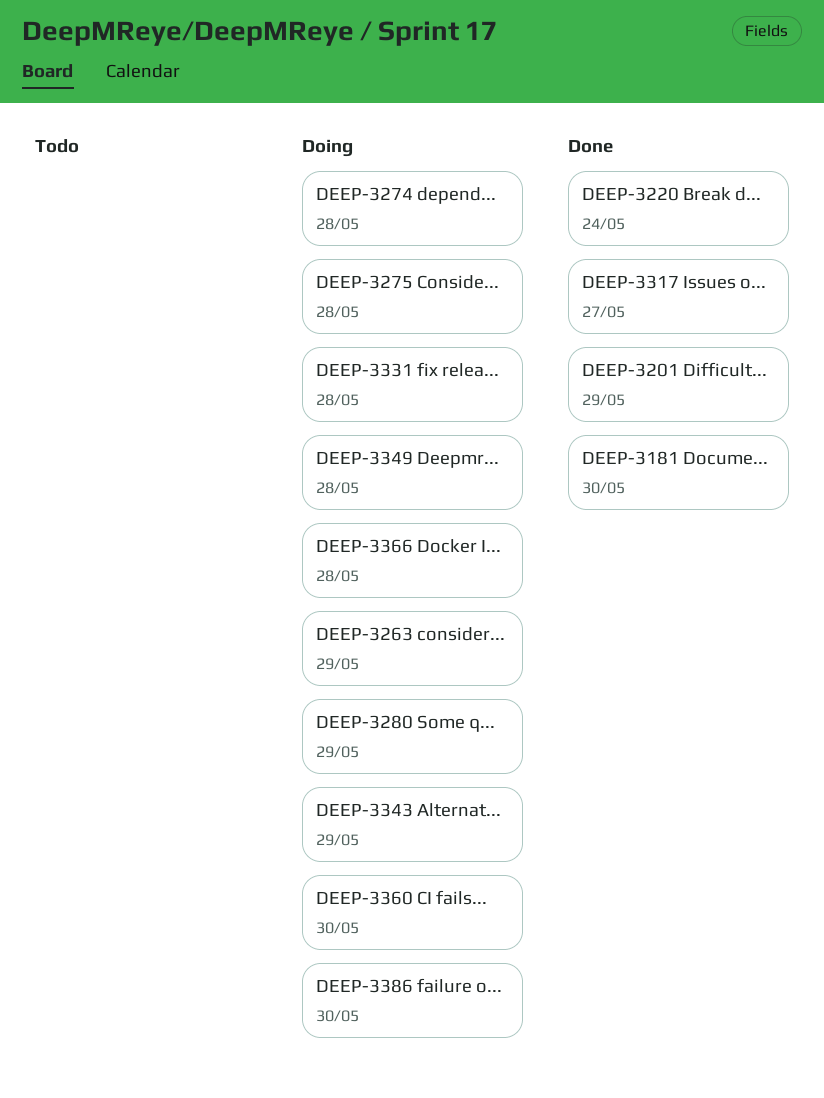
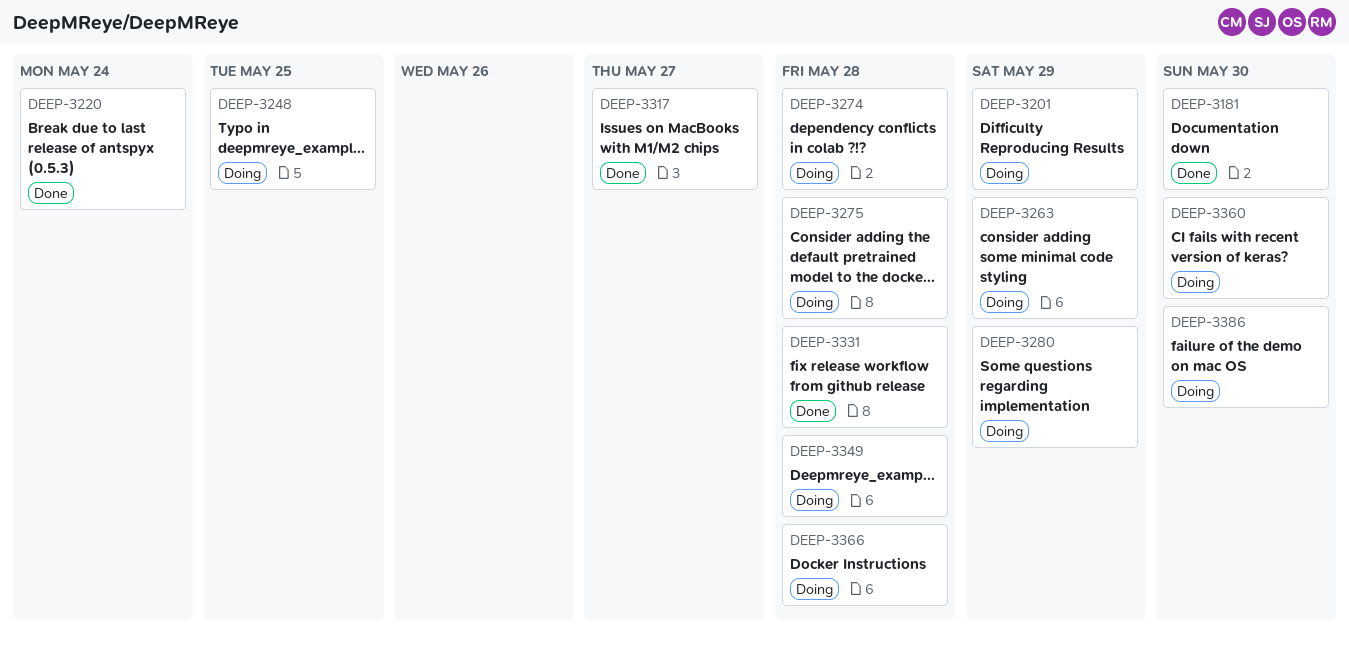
DEEP-3201, status: Done -> Doing
DEEP-3248: none -> present
DEEP-3331, status: Doing -> Done
DEEP-3343: present -> none

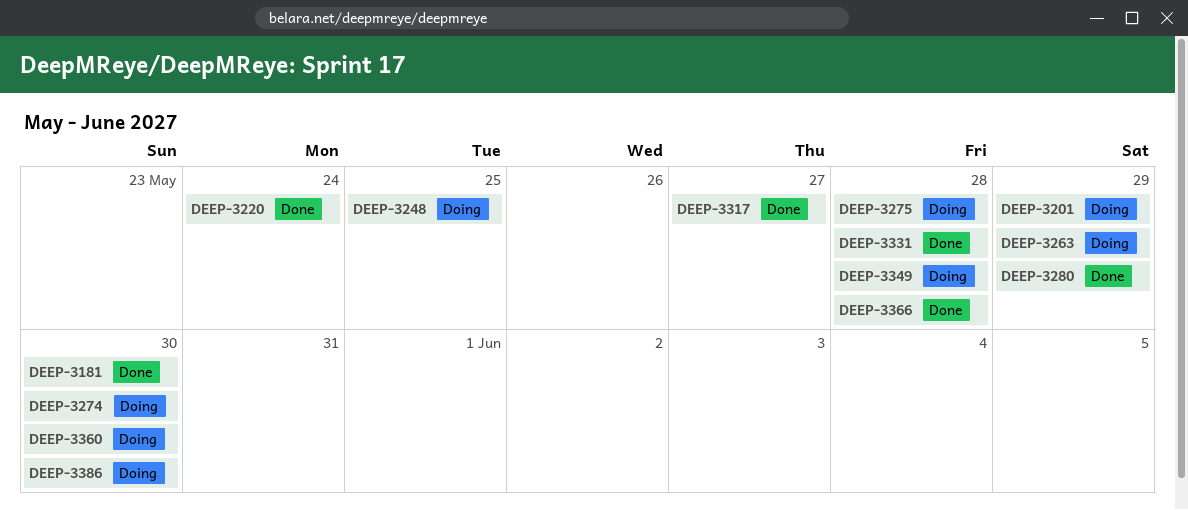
DEEP-3274, due: May 28 -> May 30
DEEP-3280, status: Doing -> Done
DEEP-3366, status: Doing -> Done

